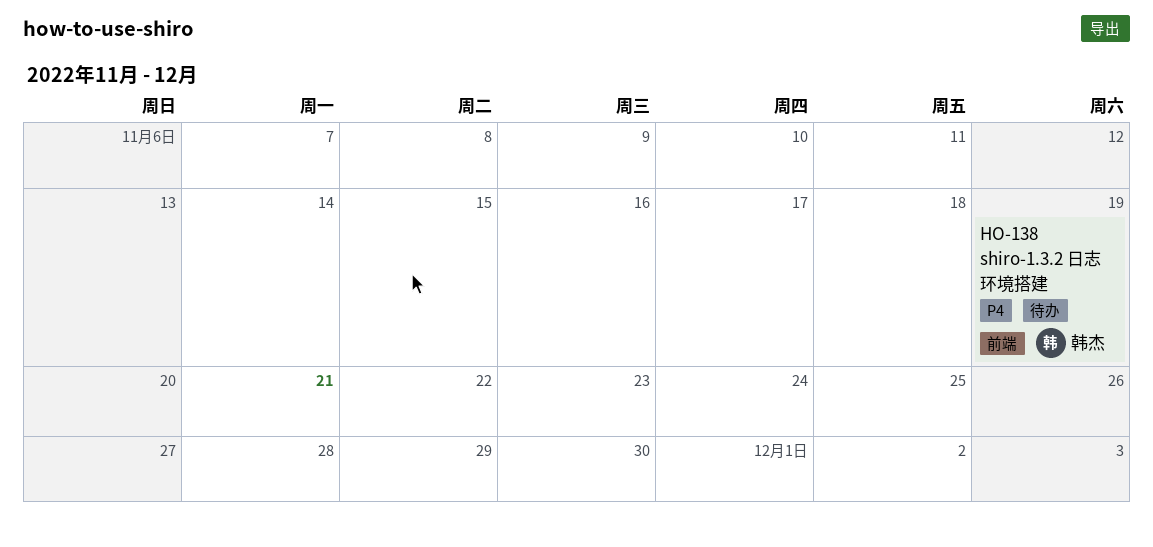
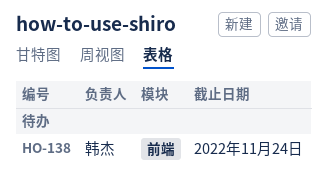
HO-138, due: Nov 19 -> Nov 24

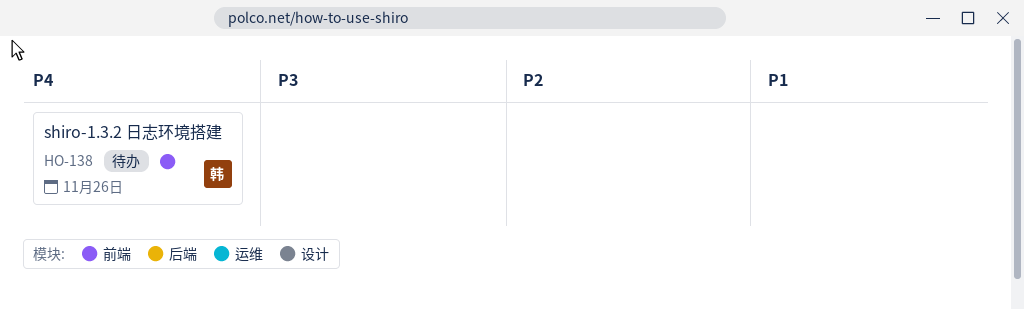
HO-138, due: Nov 24 -> Nov 26

